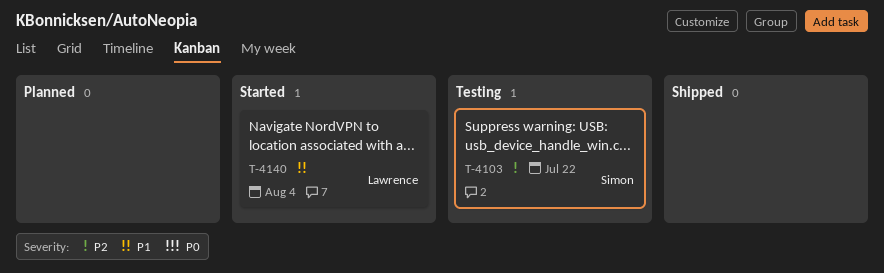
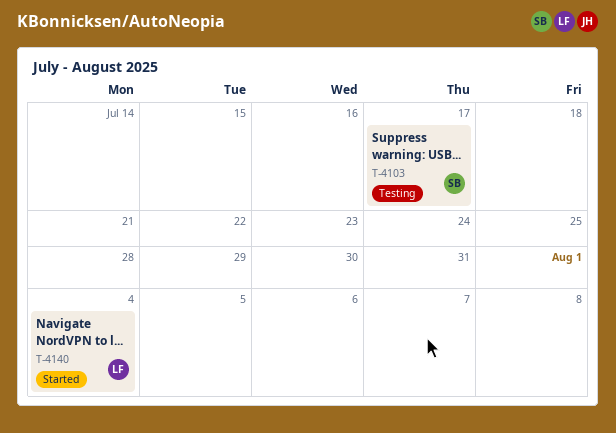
T-4103, due: Jul 22 -> Jul 17

